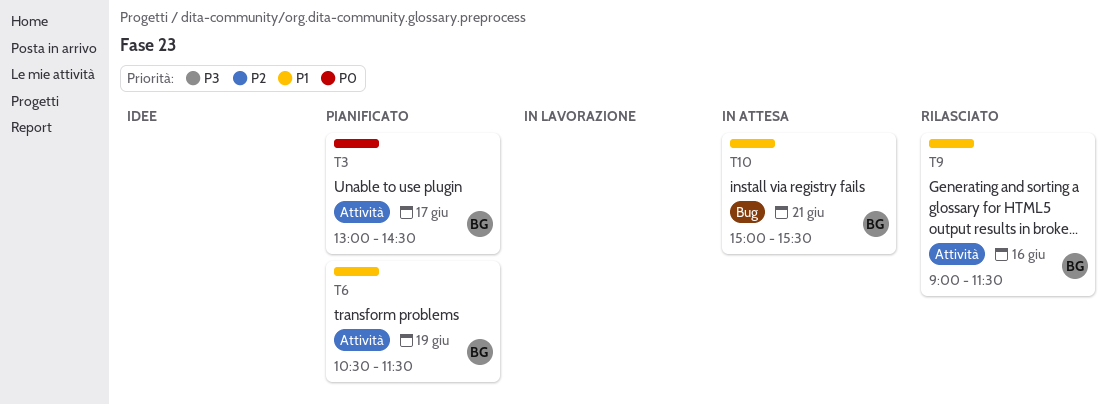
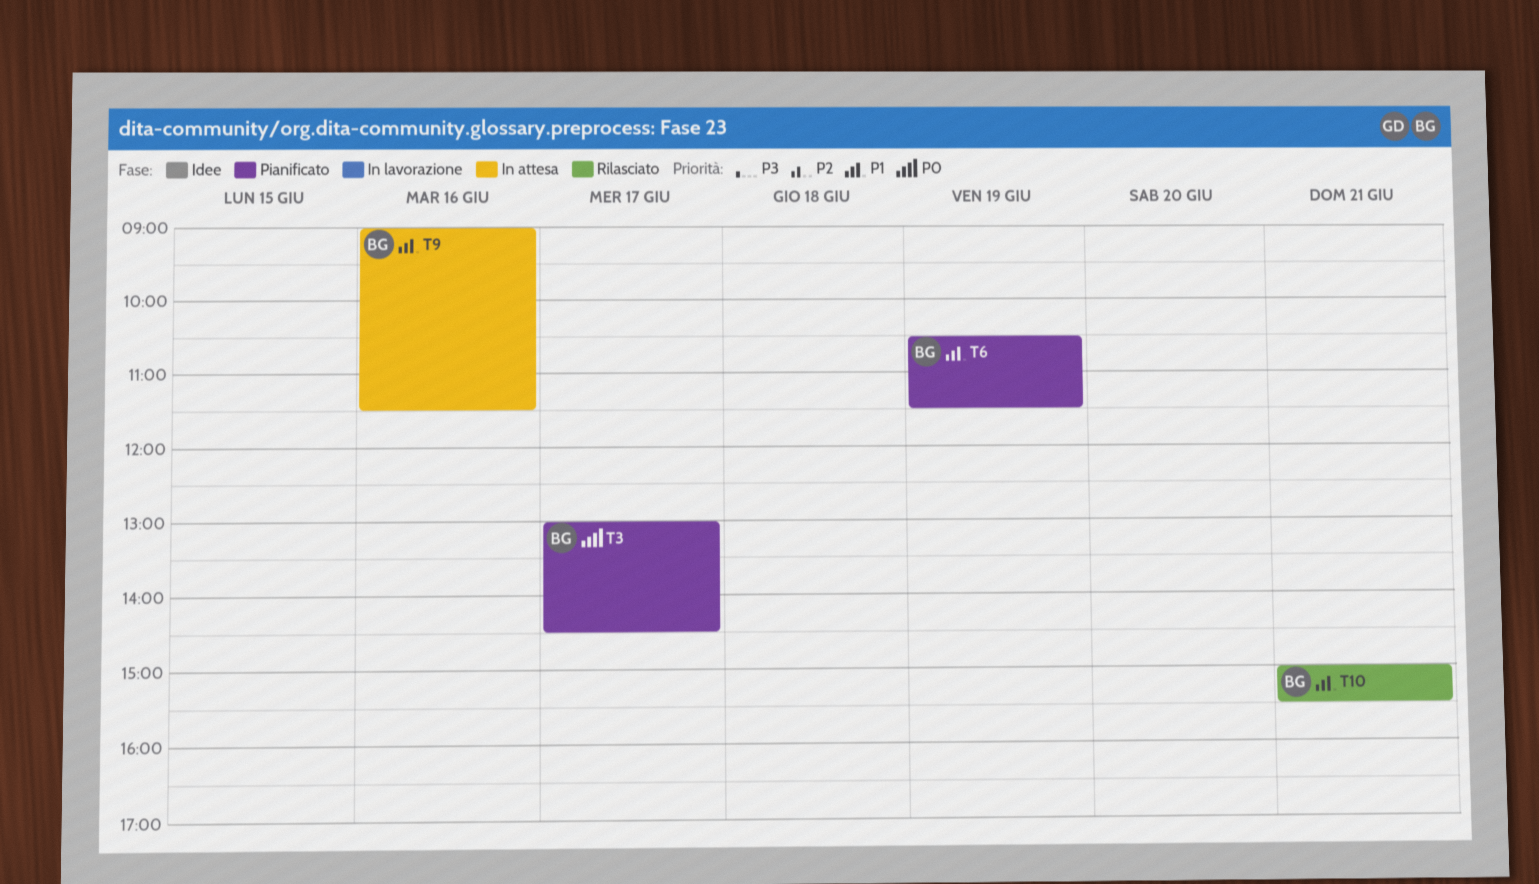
T9, status: Rilasciato -> In attesa
T10, status: In attesa -> Rilasciato

